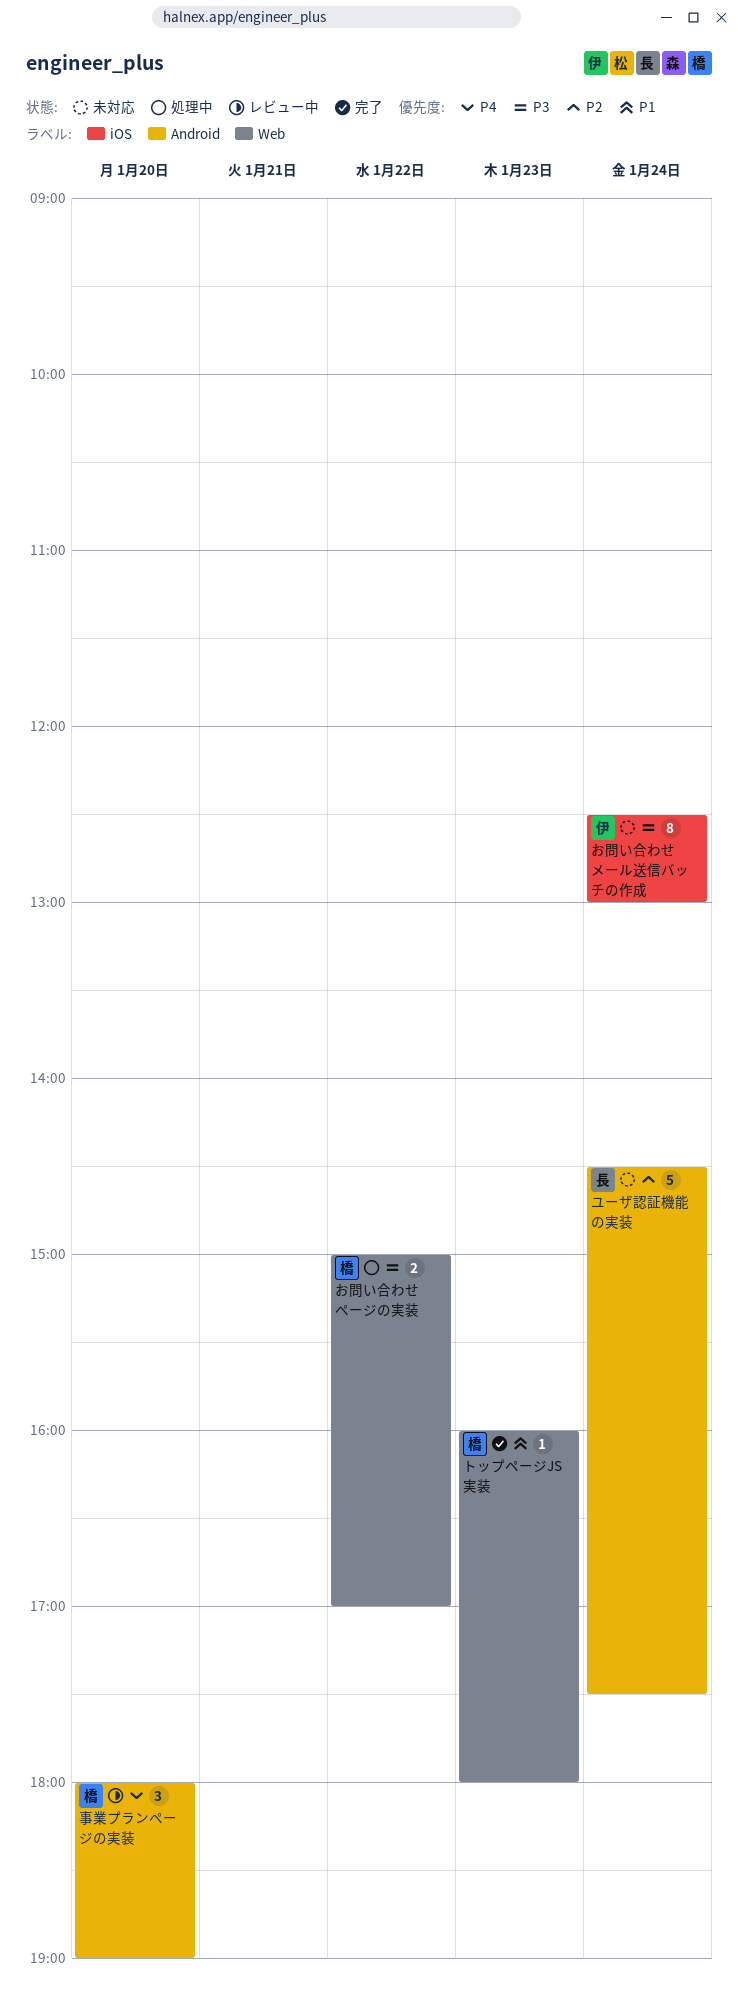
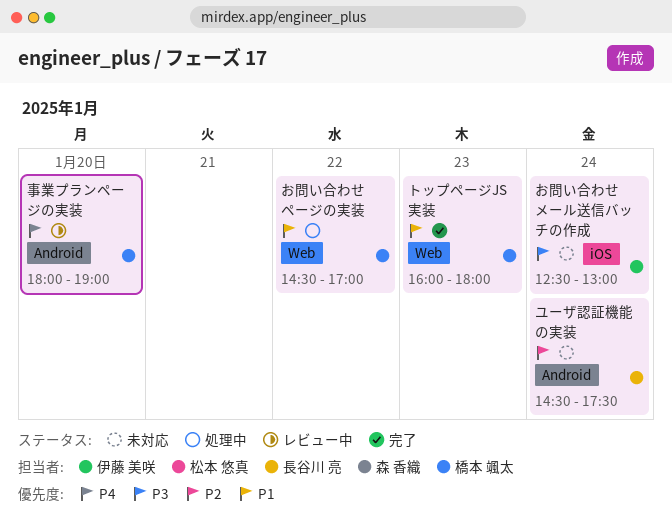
お問い合わせページの実装, priority: P3 -> P1
お問い合わせページの実装, begins: 15:00 -> 14:30

